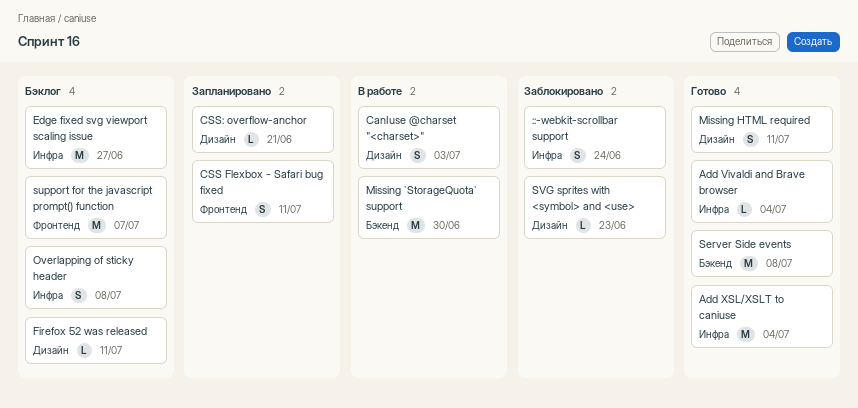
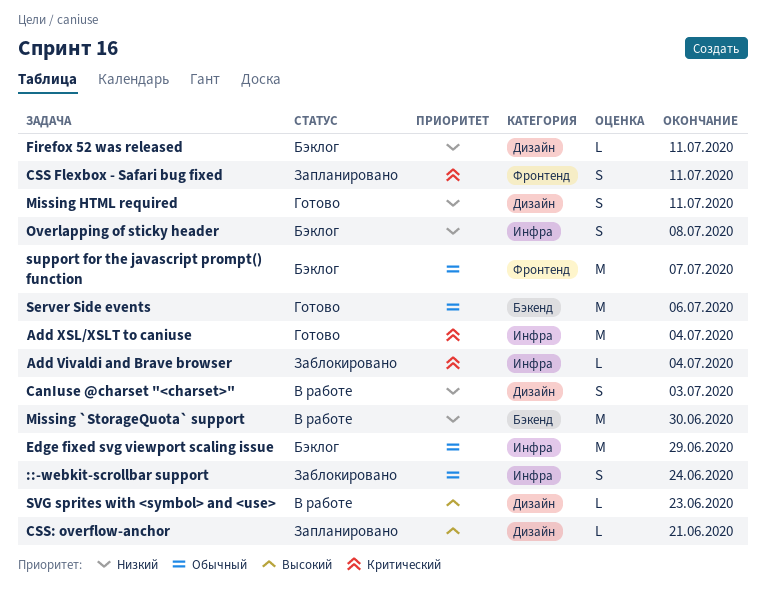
Add Vivaldi and Brave browser, status: Готово -> Заблокировано
Edge fixed svg viewport scaling issue, due: Jun 27 -> Jun 29
Server Side events, due: Jul 8 -> Jul 6
SVG sprites with <symbol> and <use>, status: Заблокировано -> В работе

